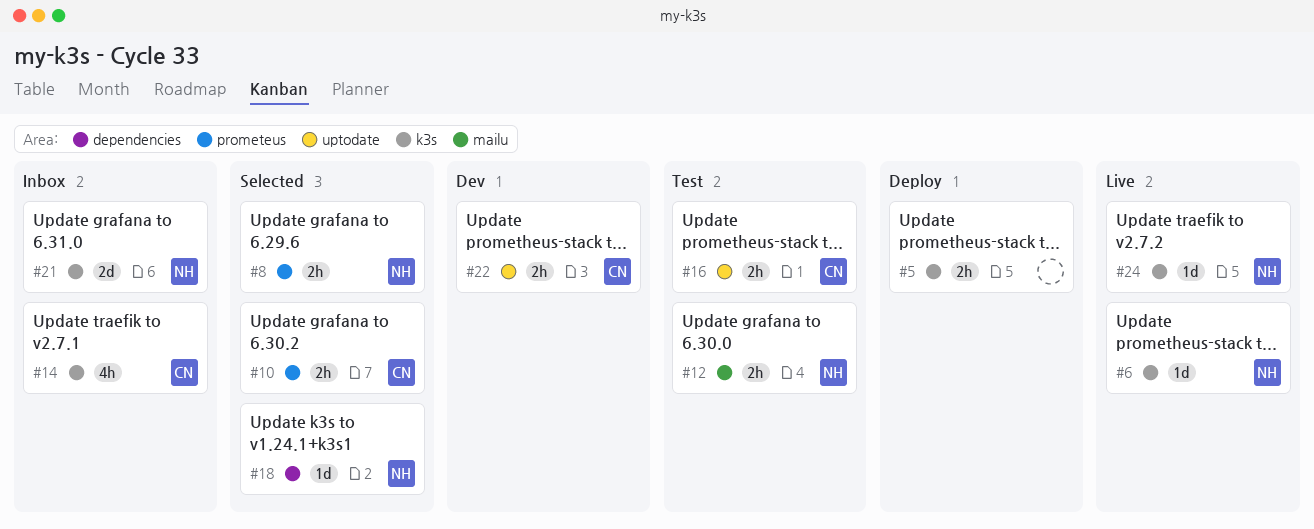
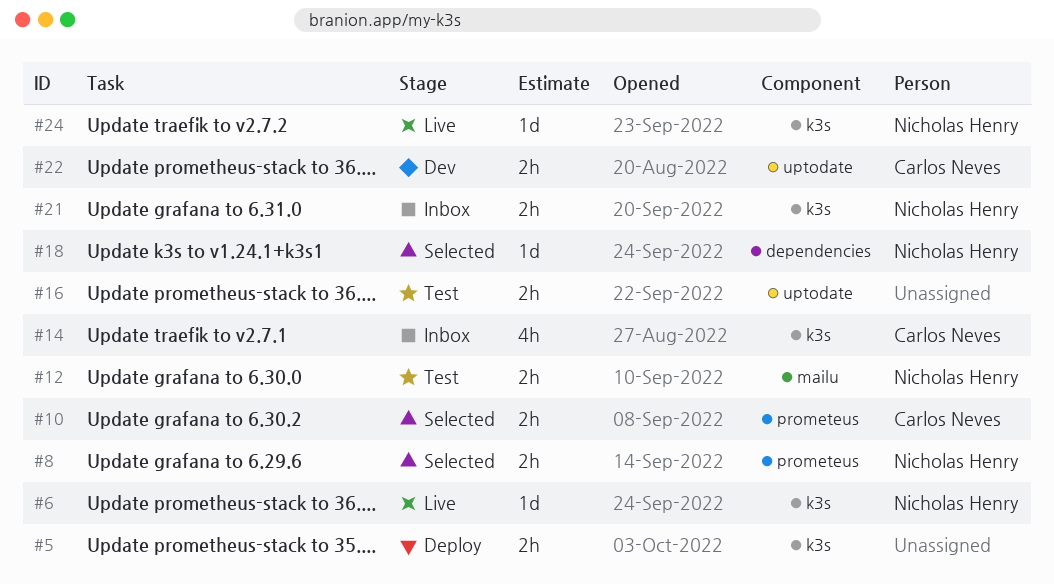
#16, owner: Carlos Neves -> none
#21, estimate: 2d -> 2h

